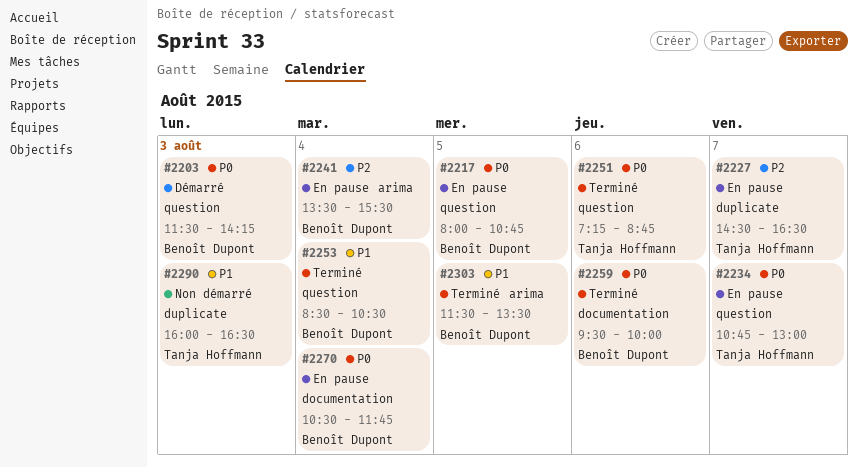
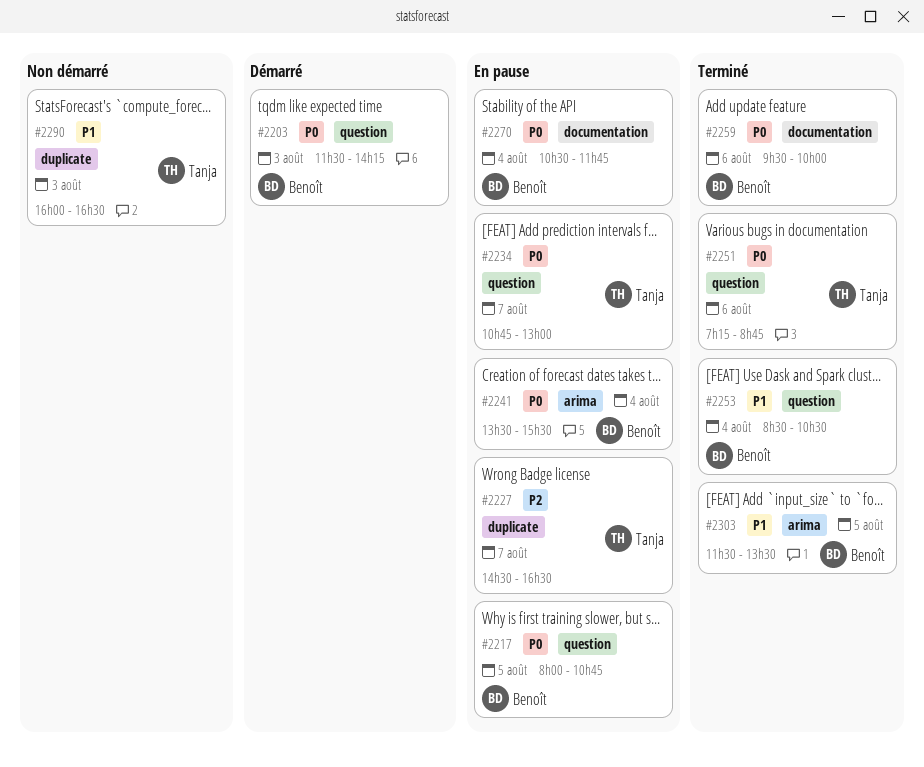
#2241, priority: P2 -> P0

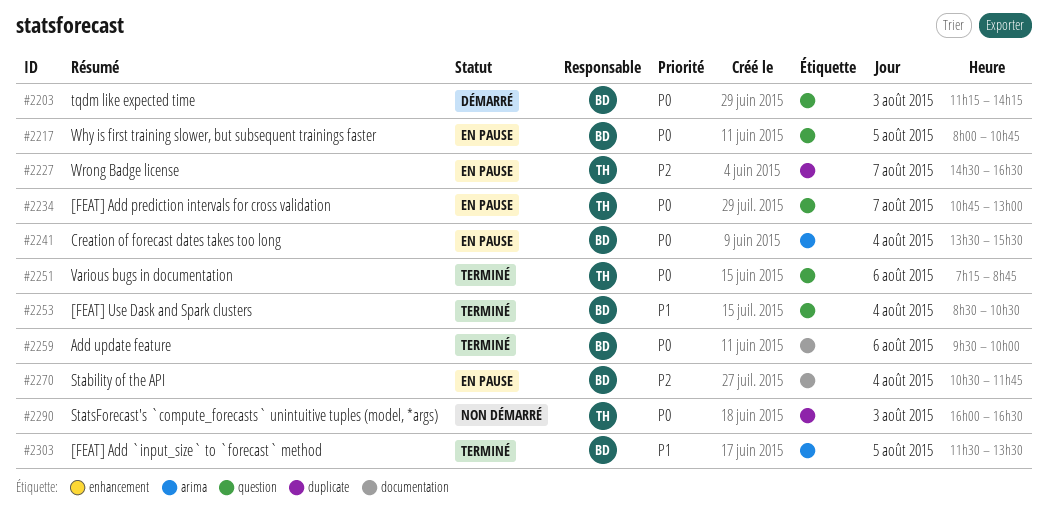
#2203, begins: 11:30 -> 11:15
#2270, priority: P0 -> P2
#2290, priority: P1 -> P0

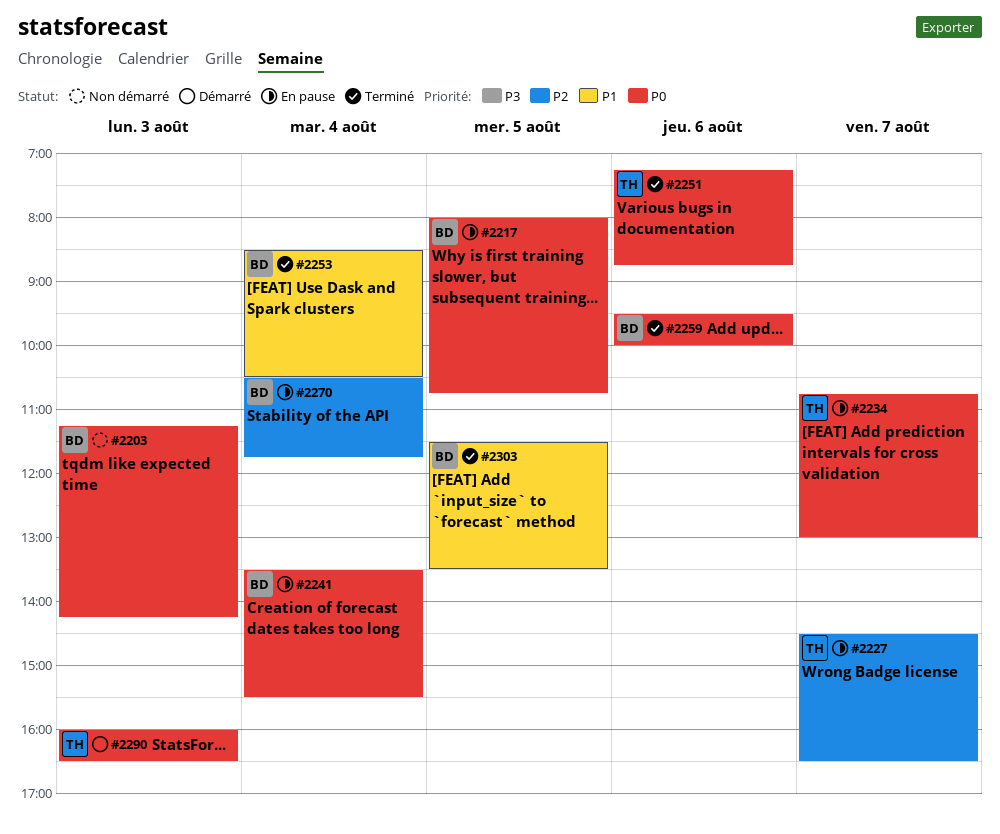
#2203, status: Démarré -> Non démarré
#2290, status: Non démarré -> Démarré

